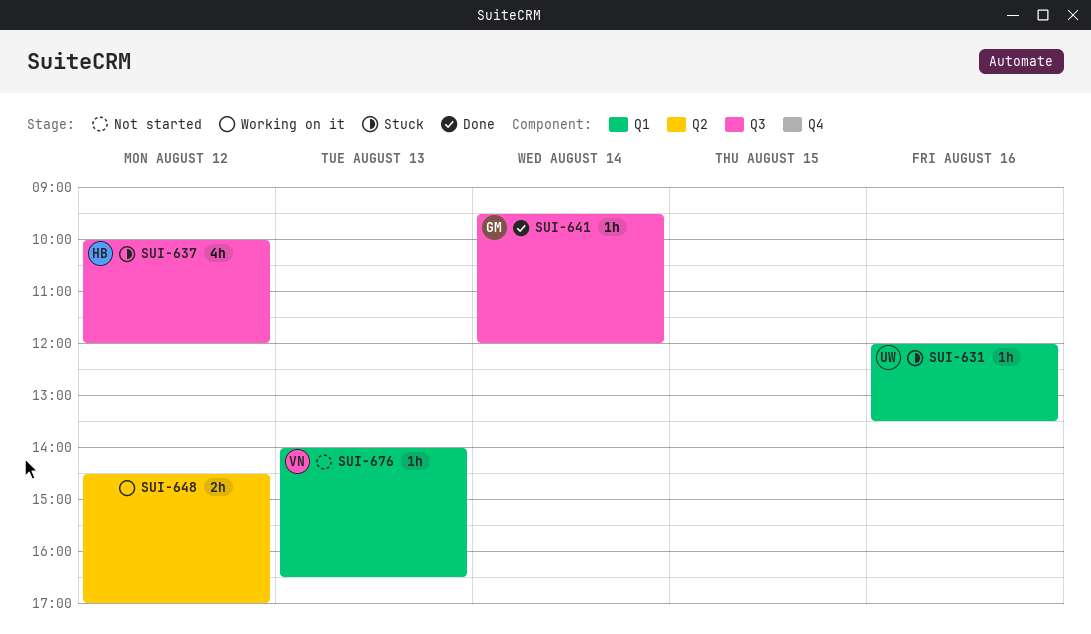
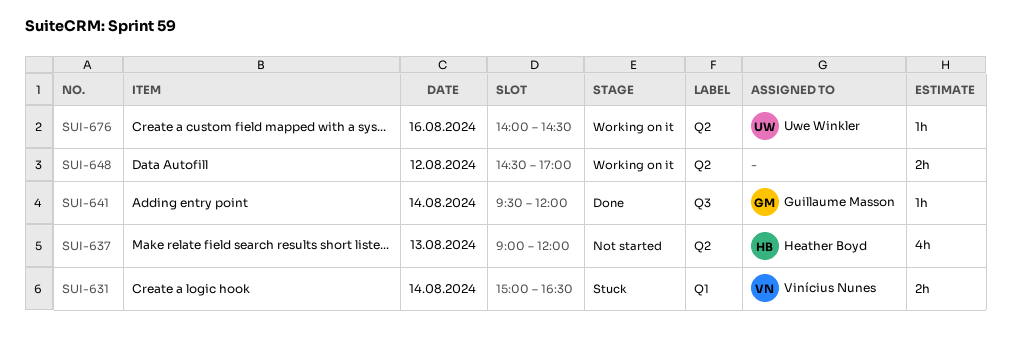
SUI-631, owner: Uwe Winkler -> Vinícius Nunes
SUI-631, estimate: 1h -> 2h
SUI-631, day: Aug 16 -> Aug 14
SUI-631, begins: 12:00 -> 15:00
SUI-631, ends: 13:30 -> 16:30
SUI-637, status: Stuck -> Not started
SUI-637, label: Q3 -> Q2
SUI-637, day: Aug 12 -> Aug 13
SUI-637, begins: 10:00 -> 09:00
SUI-676, status: Not started -> Working on it
SUI-676, owner: Vinícius Nunes -> Uwe Winkler
SUI-676, label: Q1 -> Q2
SUI-676, day: Aug 13 -> Aug 16
SUI-676, ends: 16:30 -> 14:30

